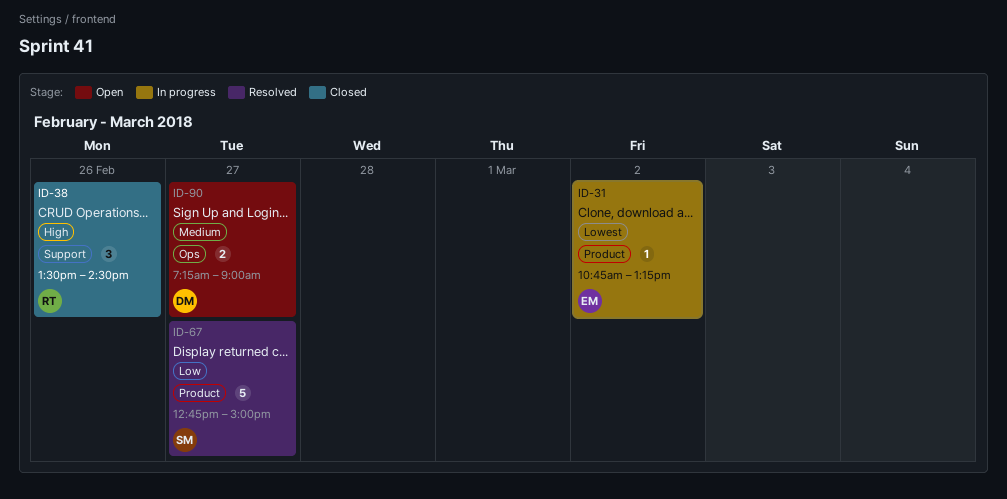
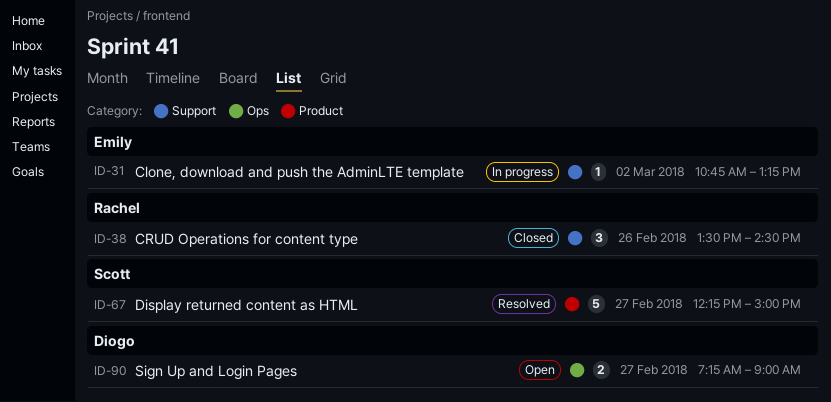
ID-31, label: Product -> Support
ID-67, begins: 12:45 -> 12:15

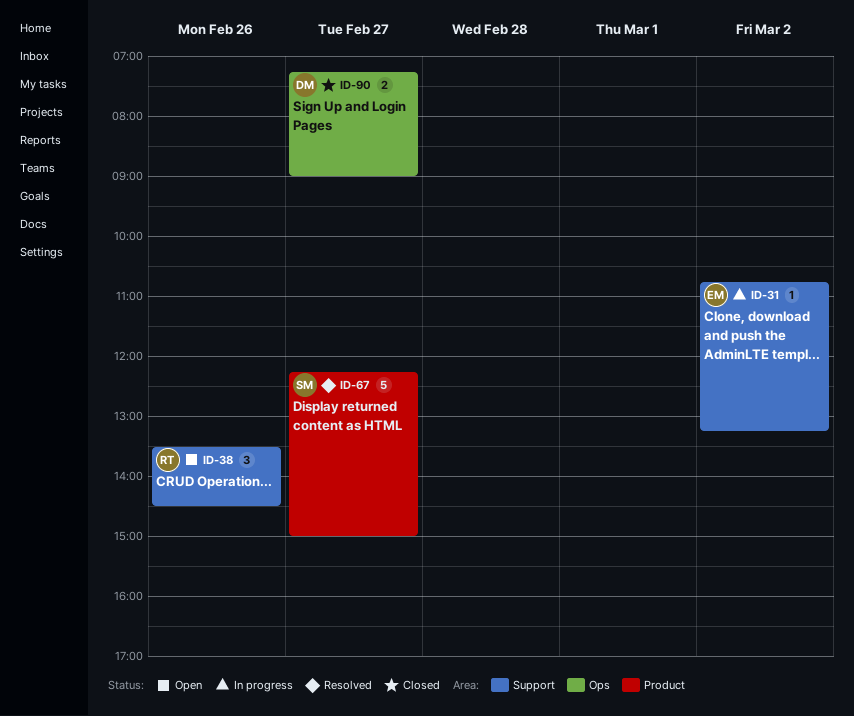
ID-38, status: Closed -> Open
ID-90, status: Open -> Closed

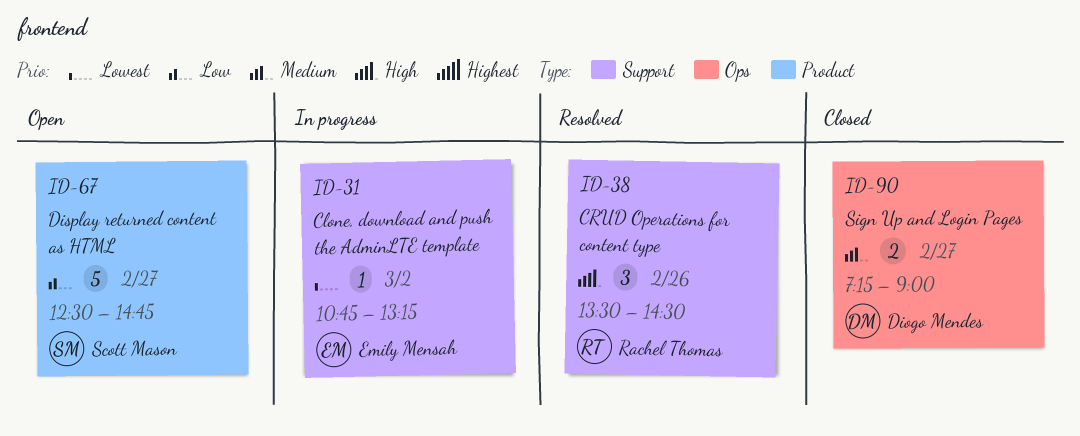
ID-38, status: Open -> Resolved
ID-67, status: Resolved -> Open
ID-67, begins: 12:15 -> 12:30
ID-67, ends: 15:00 -> 14:45

